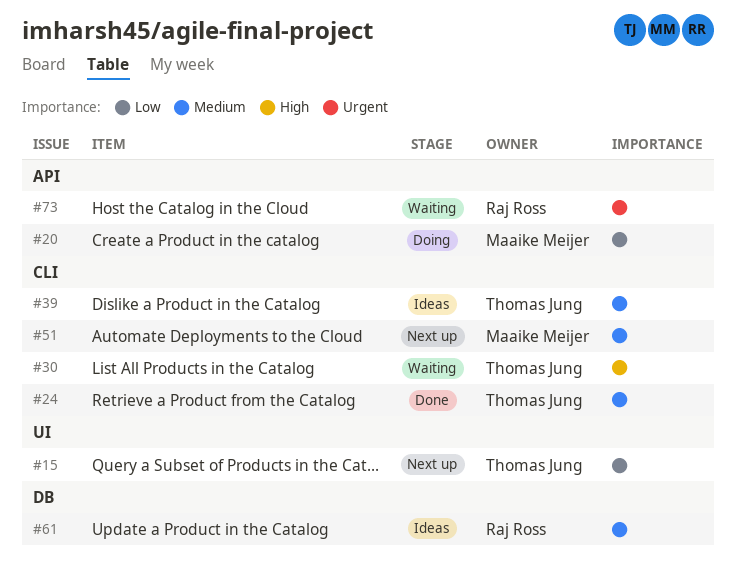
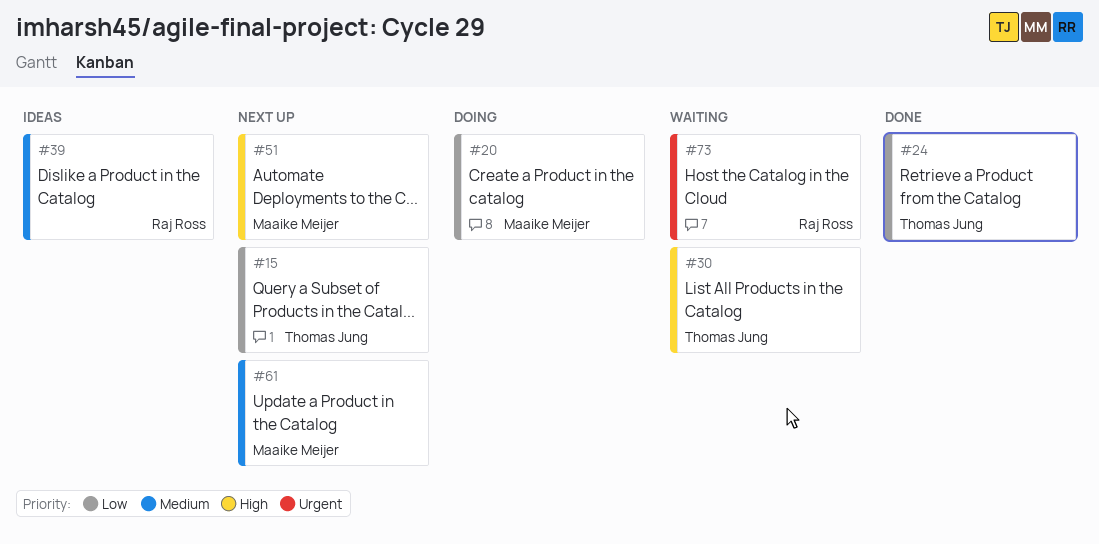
#24, priority: Medium -> Low
#39, owner: Thomas Jung -> Raj Ross
#51, priority: Medium -> High
#61, status: Ideas -> Next up
#61, owner: Raj Ross -> Maaike Meijer

